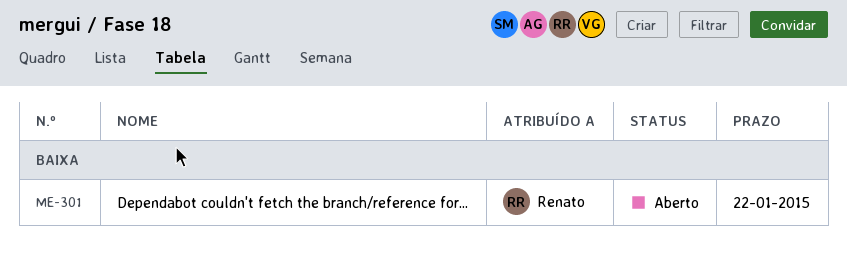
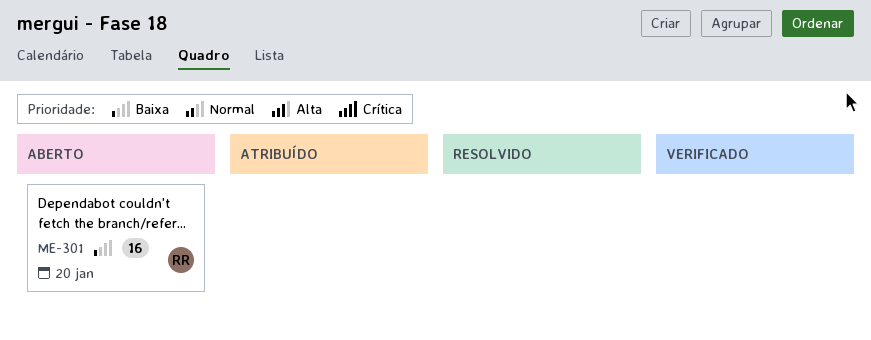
ME-301, due: Jan 22 -> Jan 20

